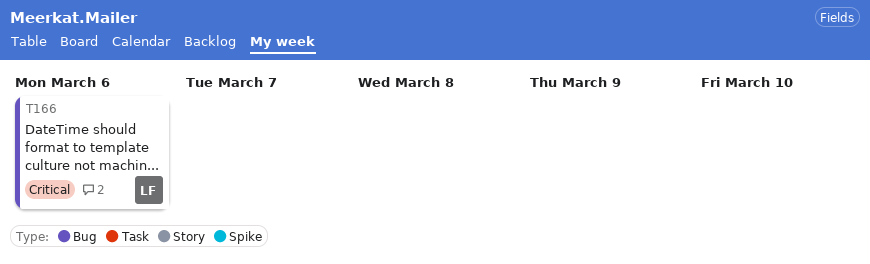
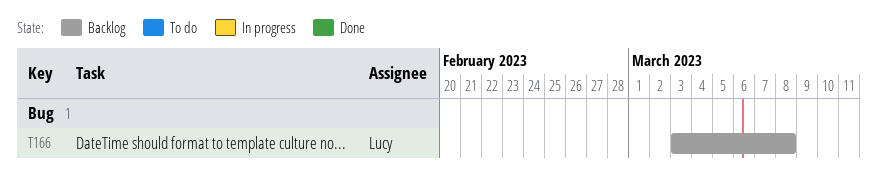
T166, due: Mar 6 -> Mar 8

